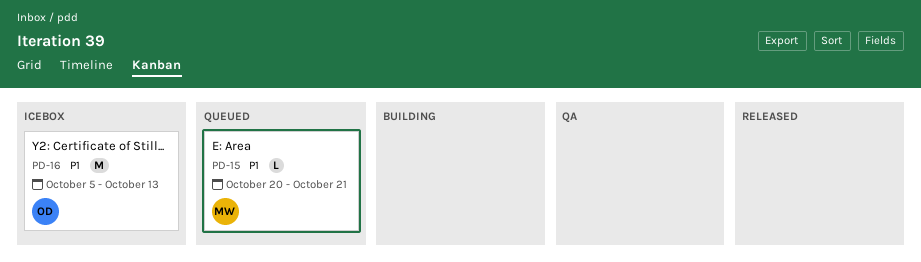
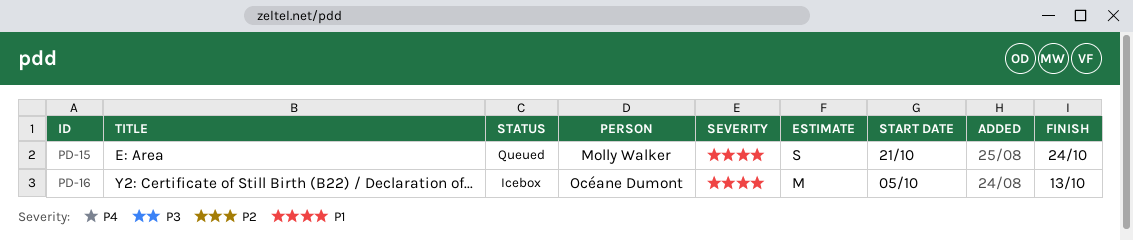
PD-15, estimate: L -> S
PD-15, start: Oct 20 -> Oct 21
PD-15, due: Oct 21 -> Oct 24

